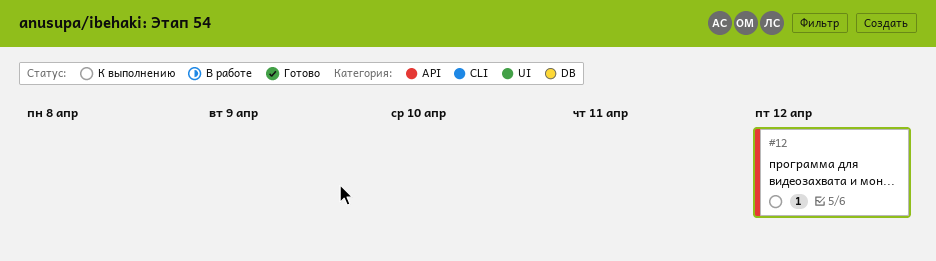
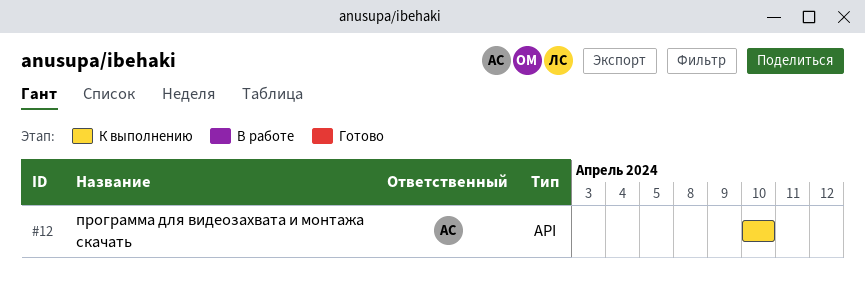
#12, due: Apr 12 -> Apr 10

